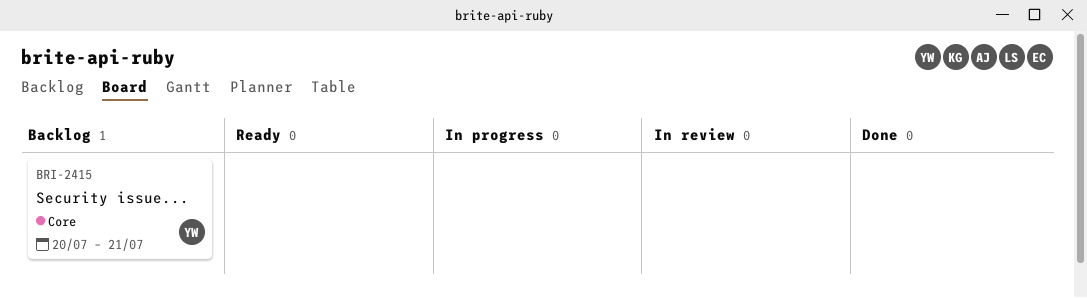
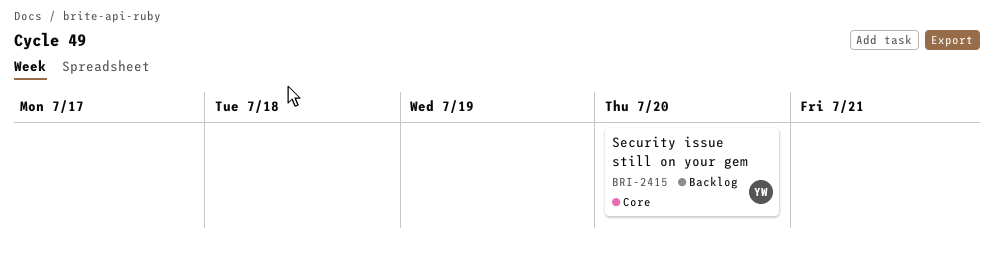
BRI-2415, due: Jul 21 -> Jul 20

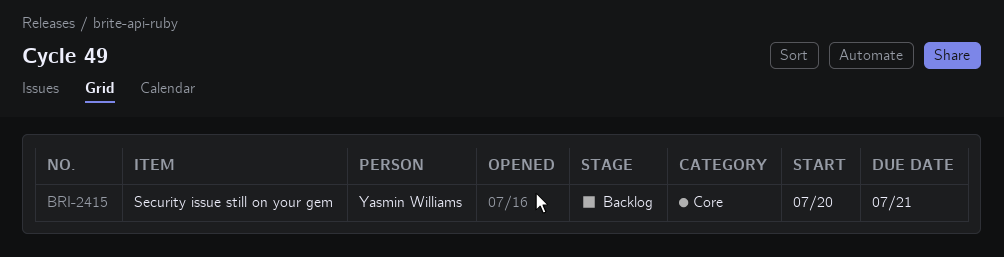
BRI-2415, due: Jul 20 -> Jul 21

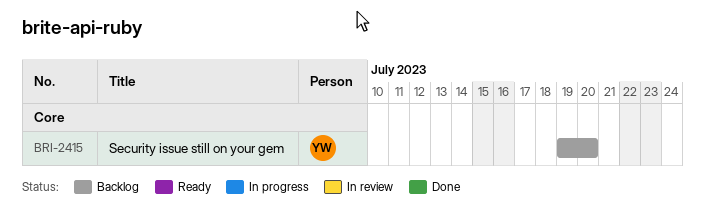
BRI-2415, start: Jul 20 -> Jul 19
BRI-2415, due: Jul 21 -> Jul 20

